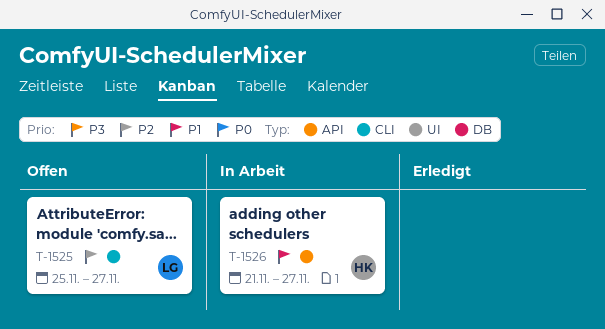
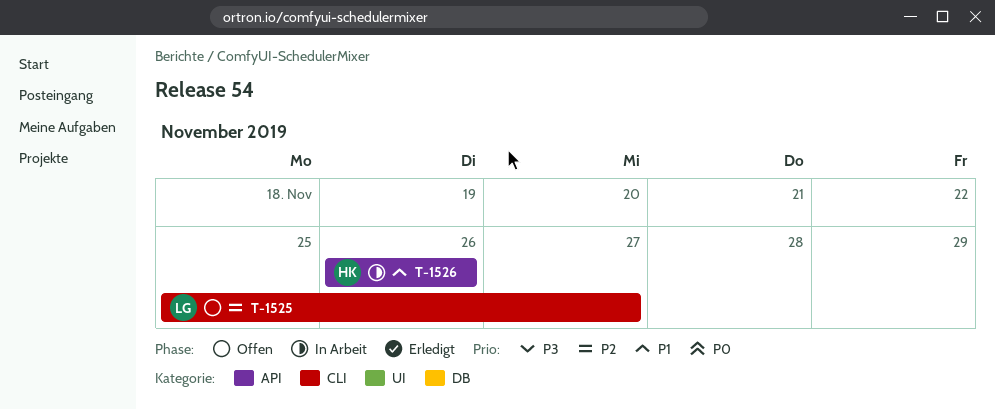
T-1526, start: Nov 21 -> Nov 26
T-1526, due: Nov 27 -> Nov 26

